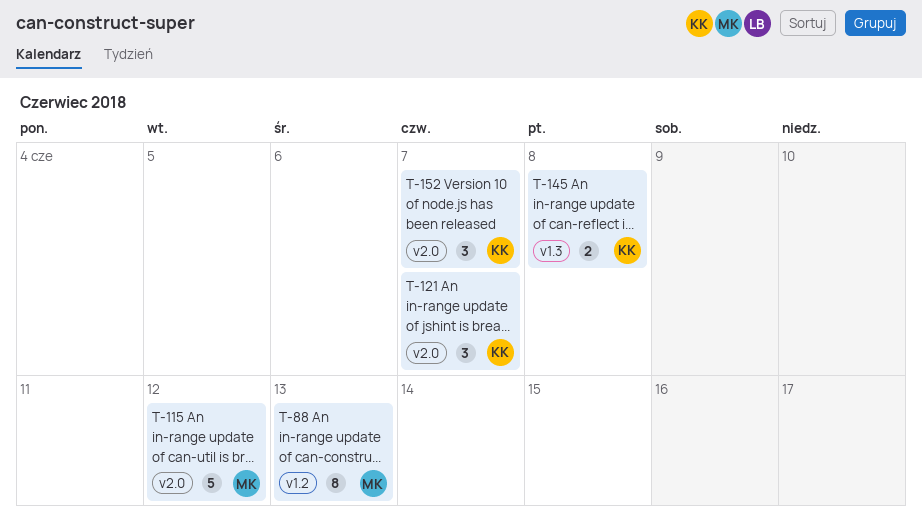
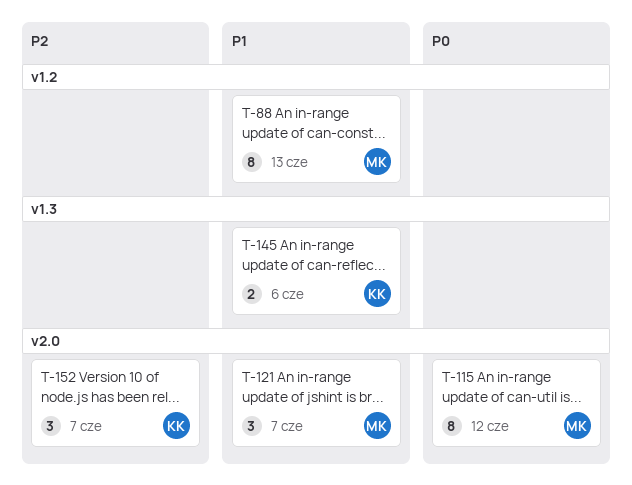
T-115, estimate: 5 -> 8
T-121, owner: KK -> MK
T-145, due: Jun 8 -> Jun 6

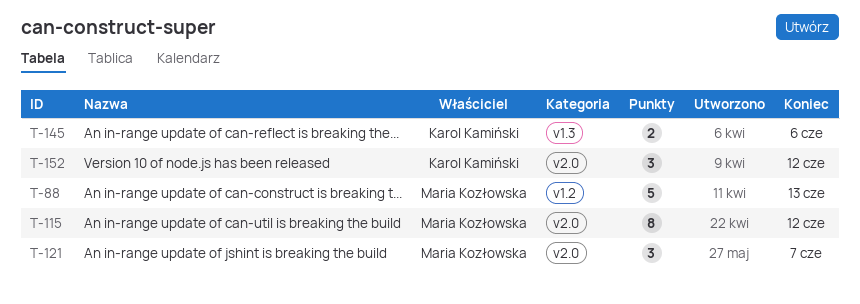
T-88, estimate: 8 -> 5
T-152, due: Jun 7 -> Jun 12

